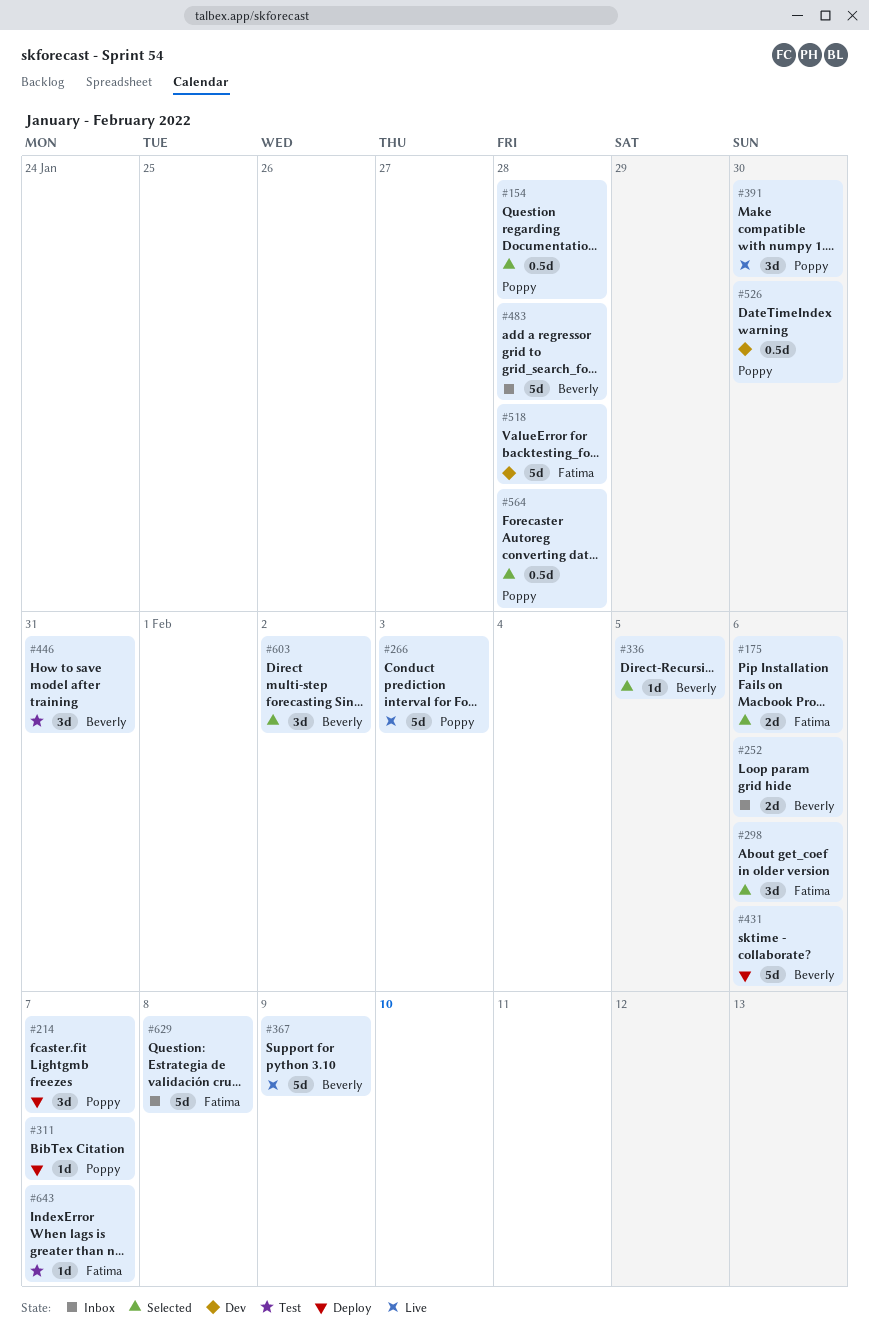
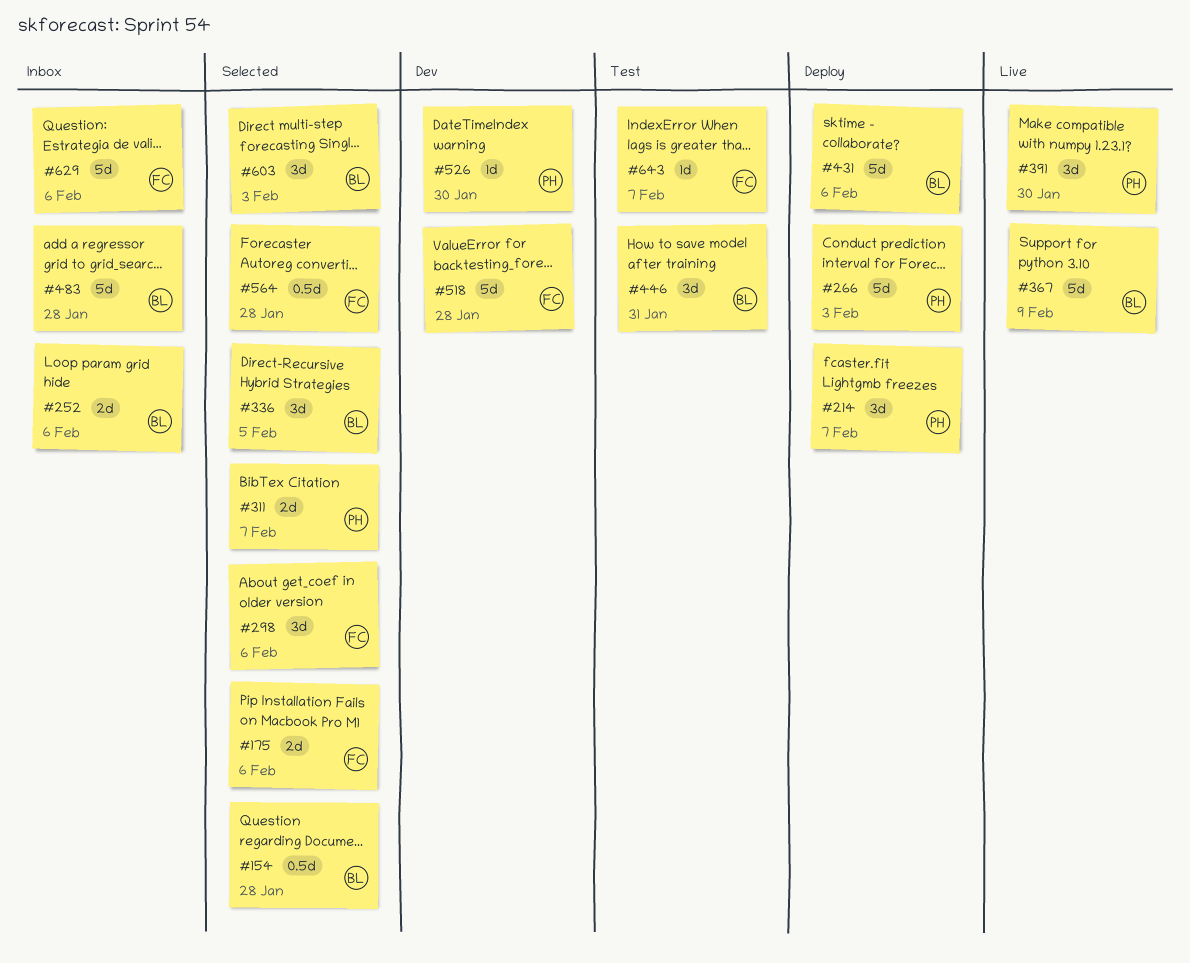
#154, owner: Poppy -> Beverly
#266, status: Live -> Deploy
#311, status: Deploy -> Selected
#311, estimate: 1d -> 2d
#336, estimate: 1d -> 3d
#526, estimate: 0.5d -> 1d
#564, owner: Poppy -> Fatima
#603, due: Feb 2 -> Feb 3
#629, due: Feb 8 -> Feb 6

